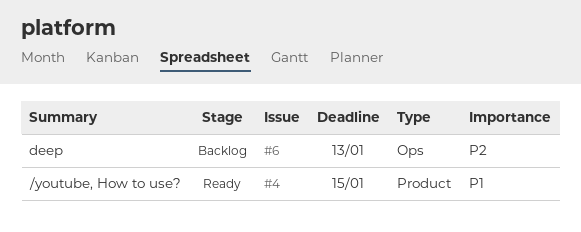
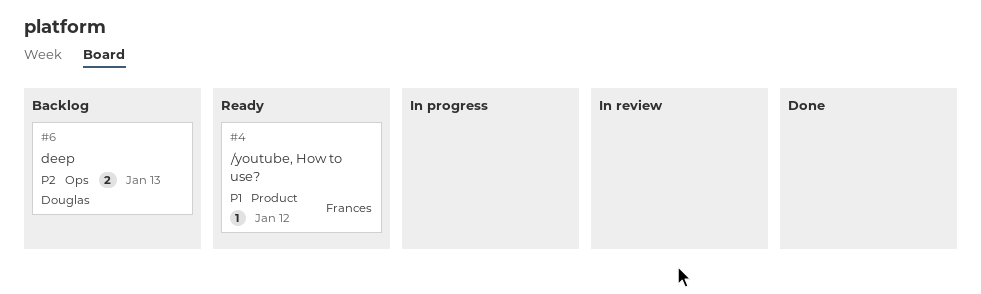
#4, due: Jan 15 -> Jan 12

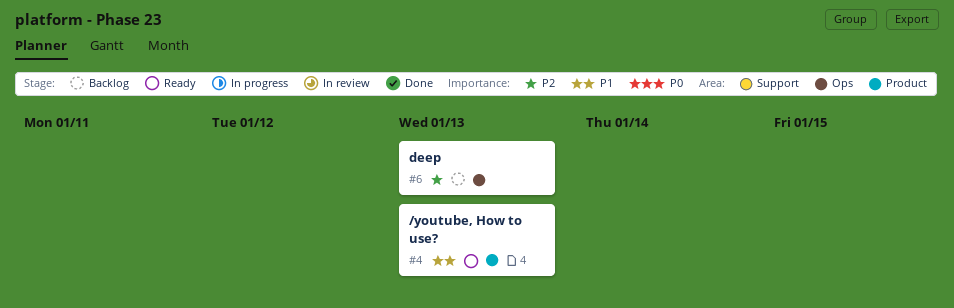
#4, due: Jan 12 -> Jan 13

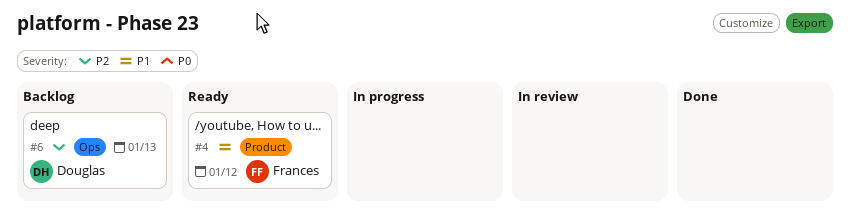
#4, due: Jan 13 -> Jan 12

